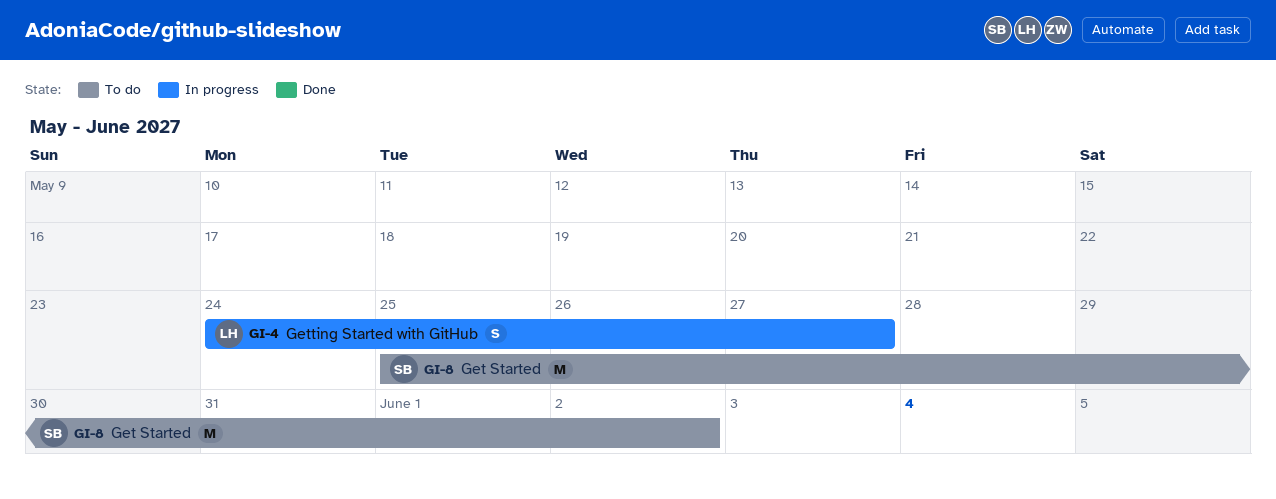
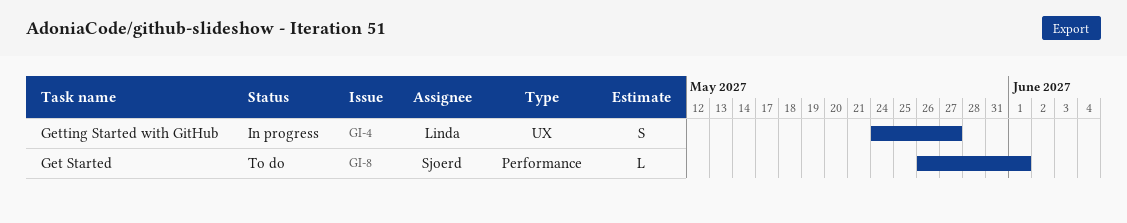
GI-8, estimate: M -> L
GI-8, start: May 25 -> May 26
GI-8, due: Jun 2 -> Jun 1

